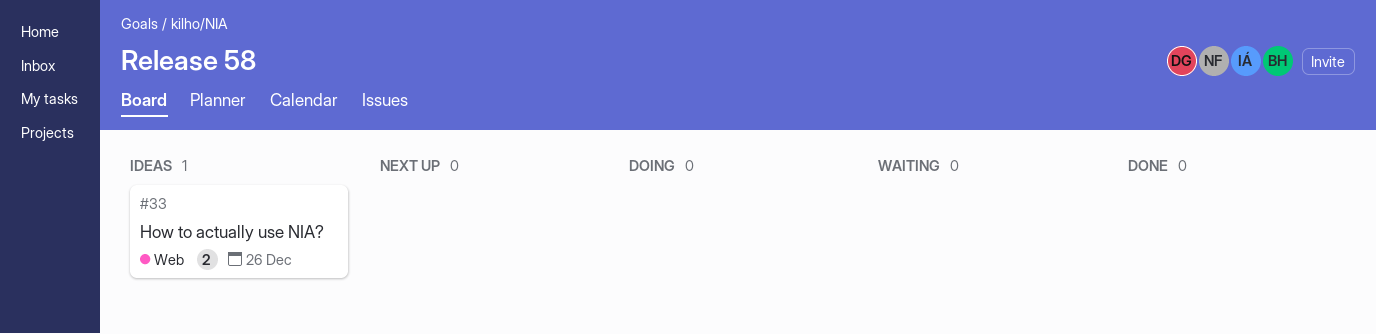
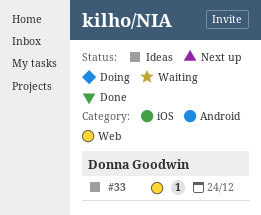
#33, estimate: 2 -> 1
#33, due: Dec 26 -> Dec 24

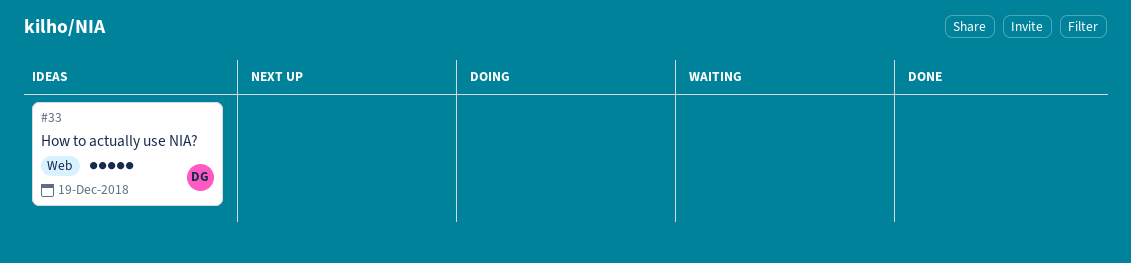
#33, estimate: 1 -> 5
#33, due: Dec 24 -> Dec 19

